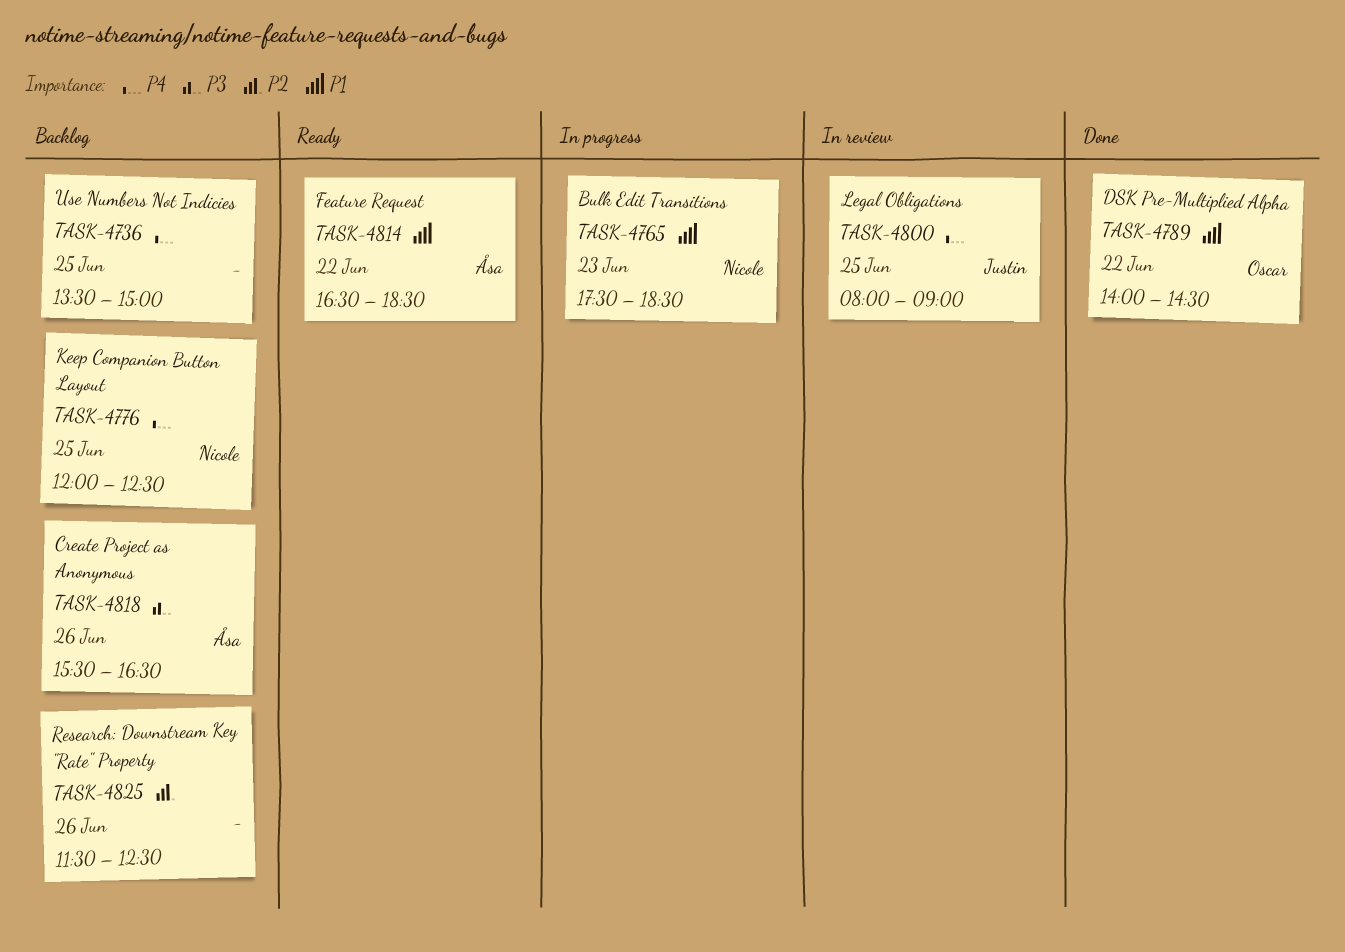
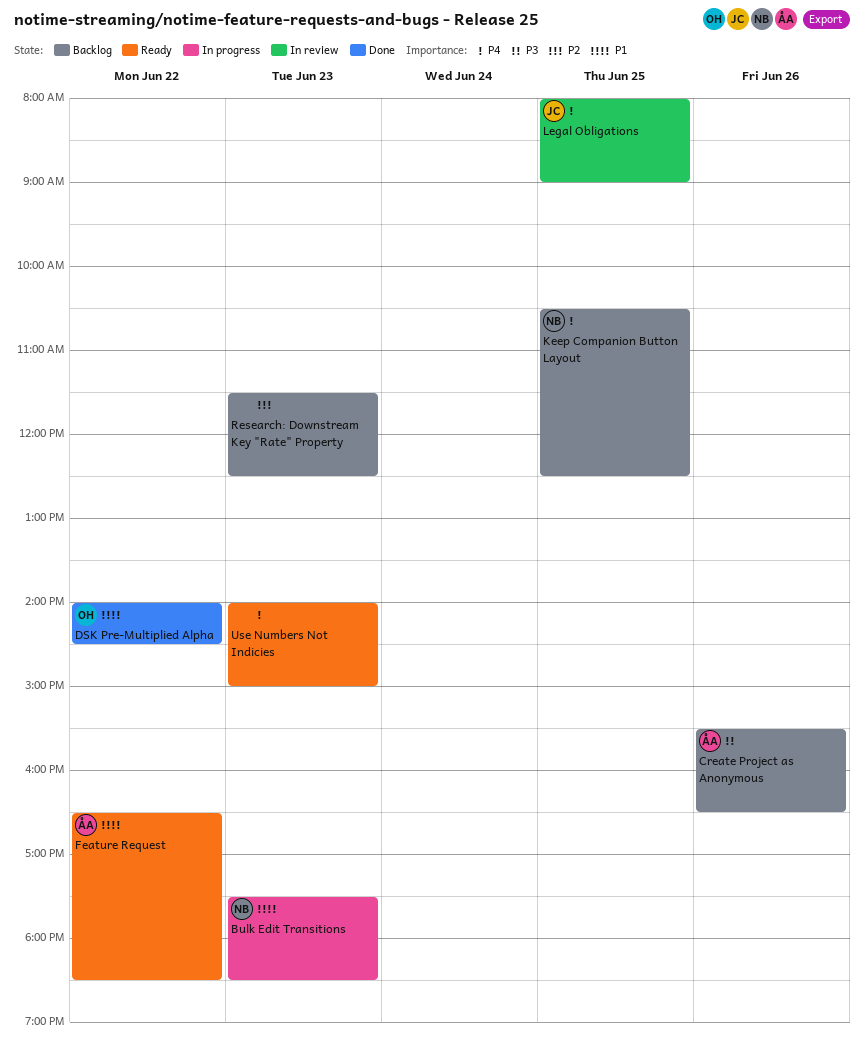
Keep Companion Button Layout, begins: 12:00 -> 10:30
Research: Downstream Key "Rate" Property, day: Jun 26 -> Jun 23
Use Numbers Not Indicies, status: Backlog -> Ready
Use Numbers Not Indicies, day: Jun 25 -> Jun 23
Use Numbers Not Indicies, begins: 13:30 -> 14:00

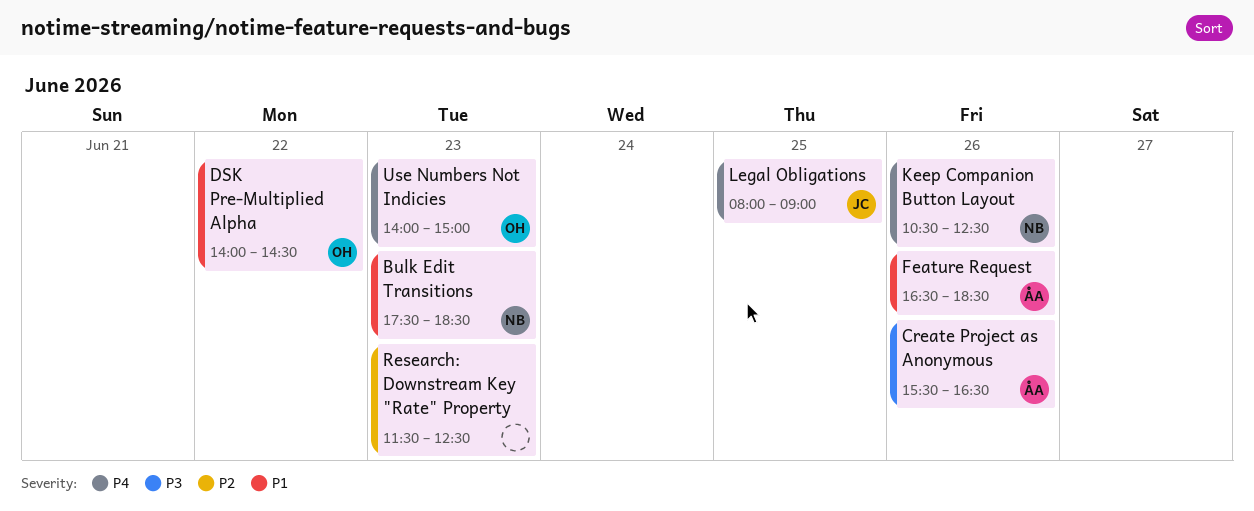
Feature Request, day: Jun 22 -> Jun 26
Keep Companion Button Layout, day: Jun 25 -> Jun 26
Use Numbers Not Indicies, owner: none -> OH

